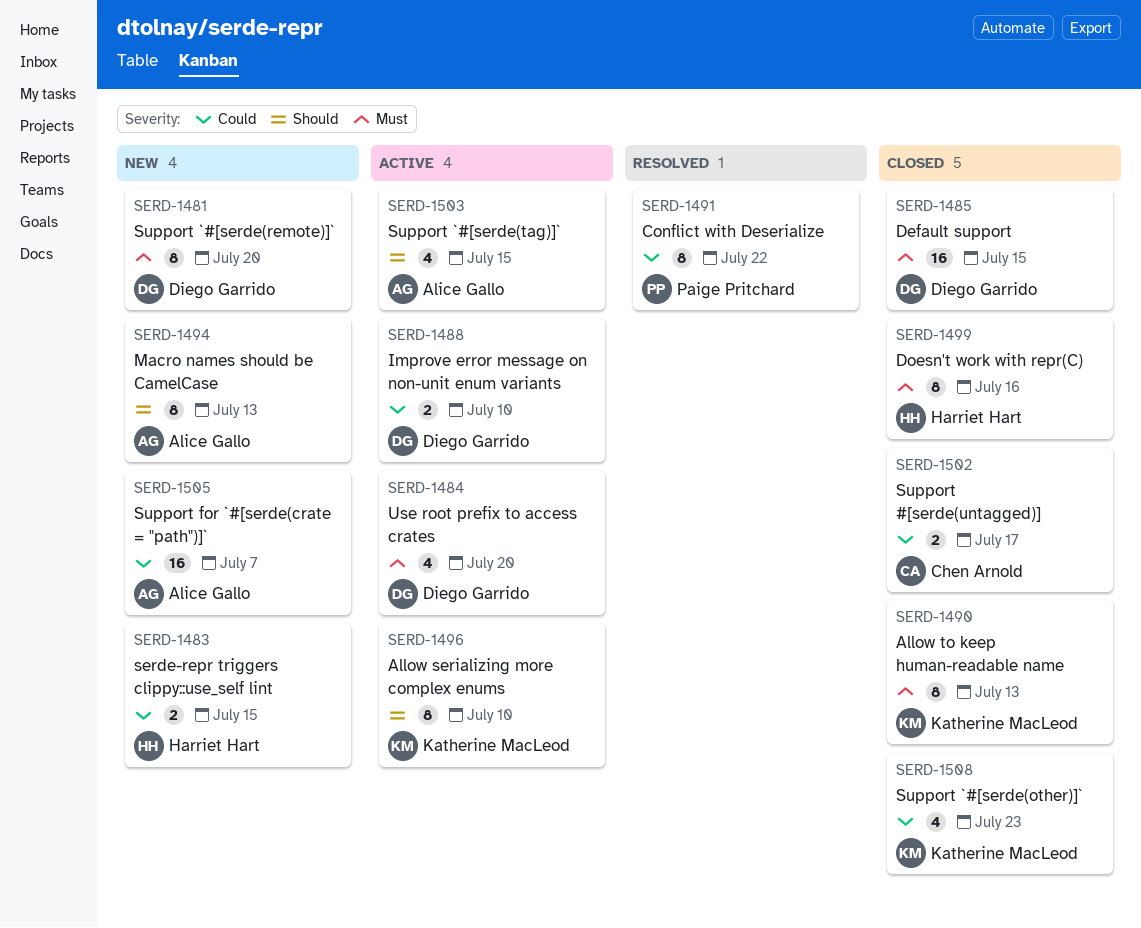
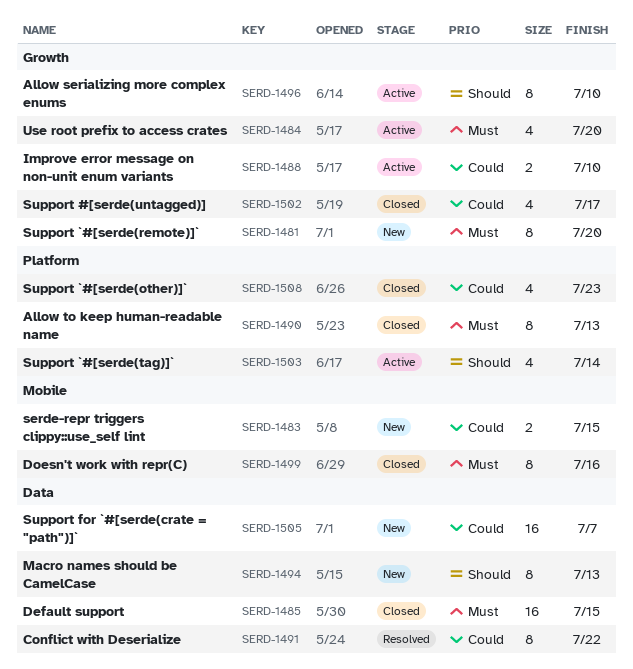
SERD-1502, estimate: 2 -> 4
SERD-1503, due: Jul 15 -> Jul 14

